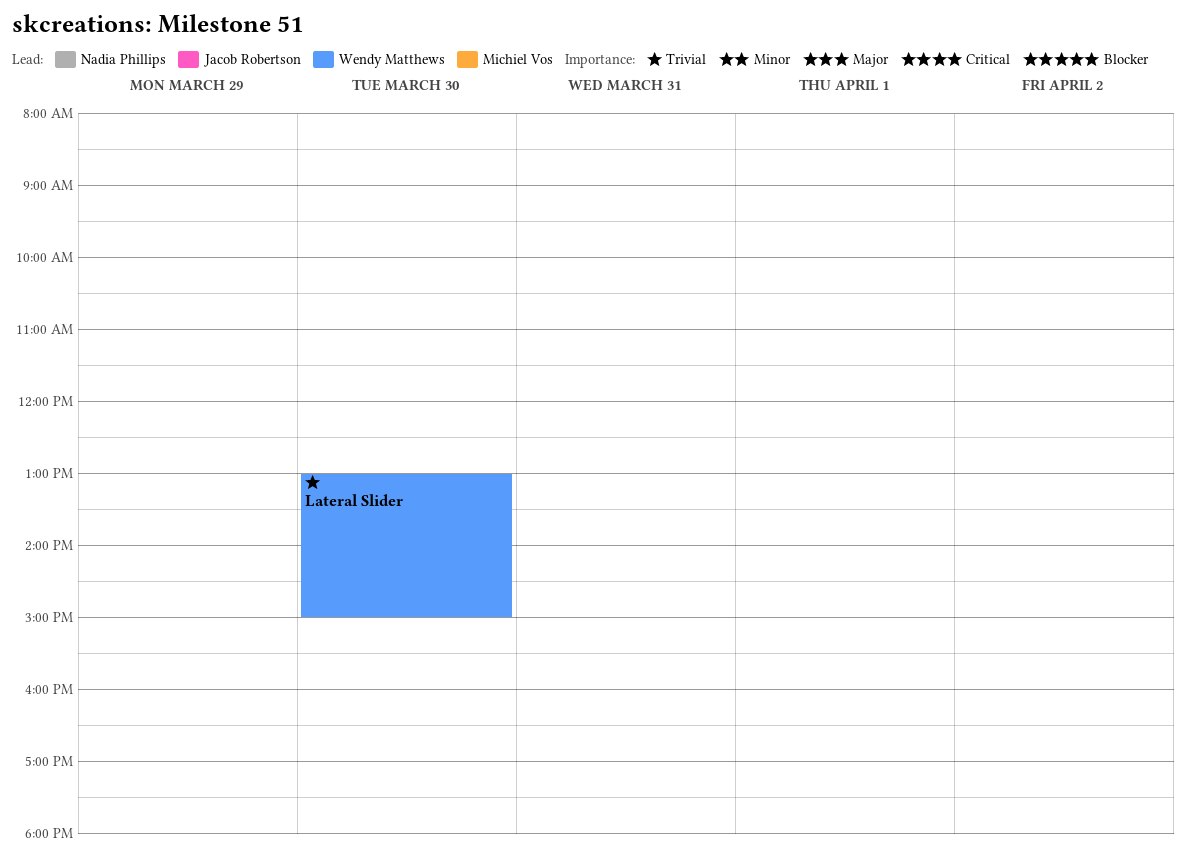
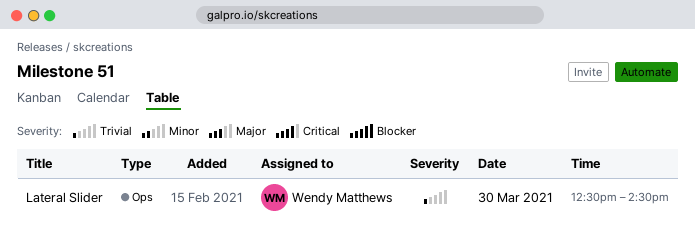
Lateral Slider, begins: 13:00 -> 12:30
Lateral Slider, ends: 15:00 -> 14:30

